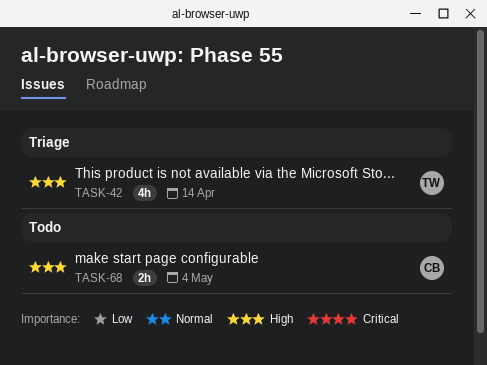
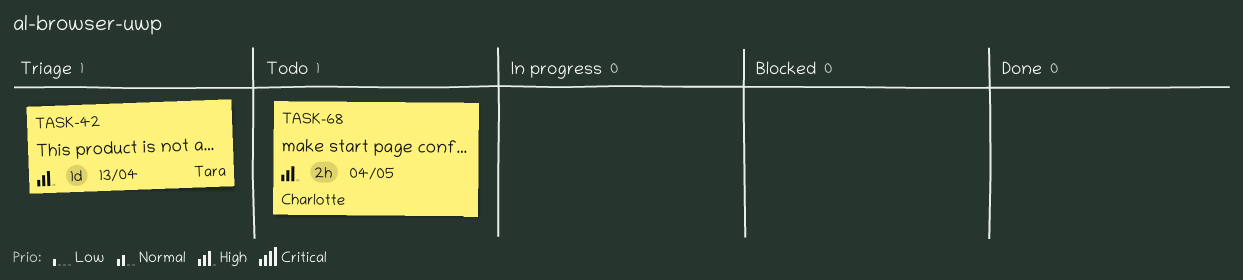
TASK-42, estimate: 4h -> 1d
TASK-42, due: Apr 14 -> Apr 13

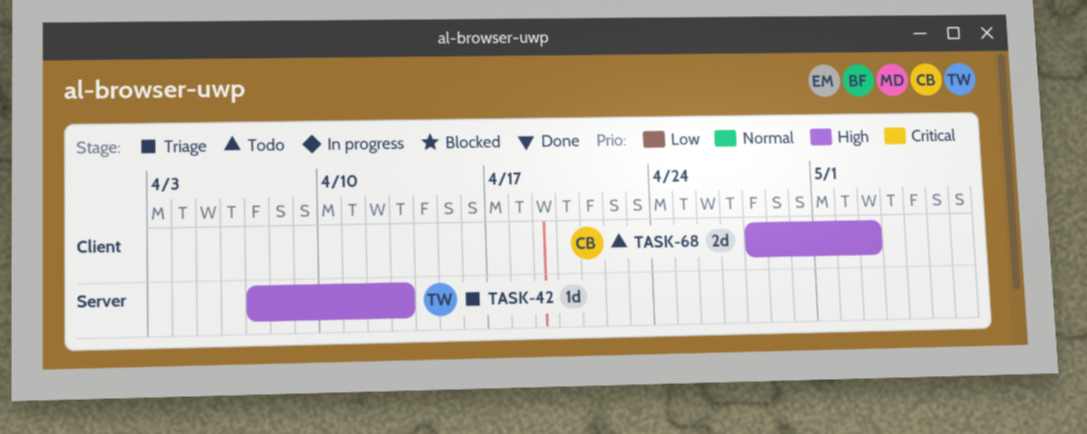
TASK-68, estimate: 2h -> 2d
TASK-68, due: May 4 -> May 3

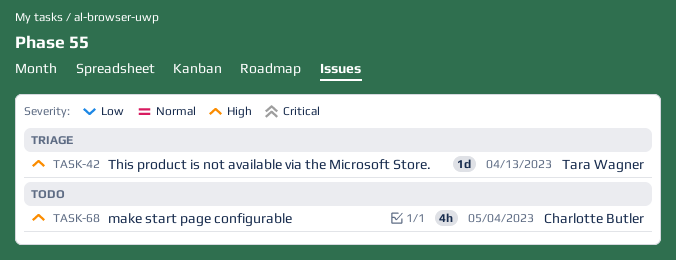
TASK-68, estimate: 2d -> 4h
TASK-68, due: May 3 -> May 4

